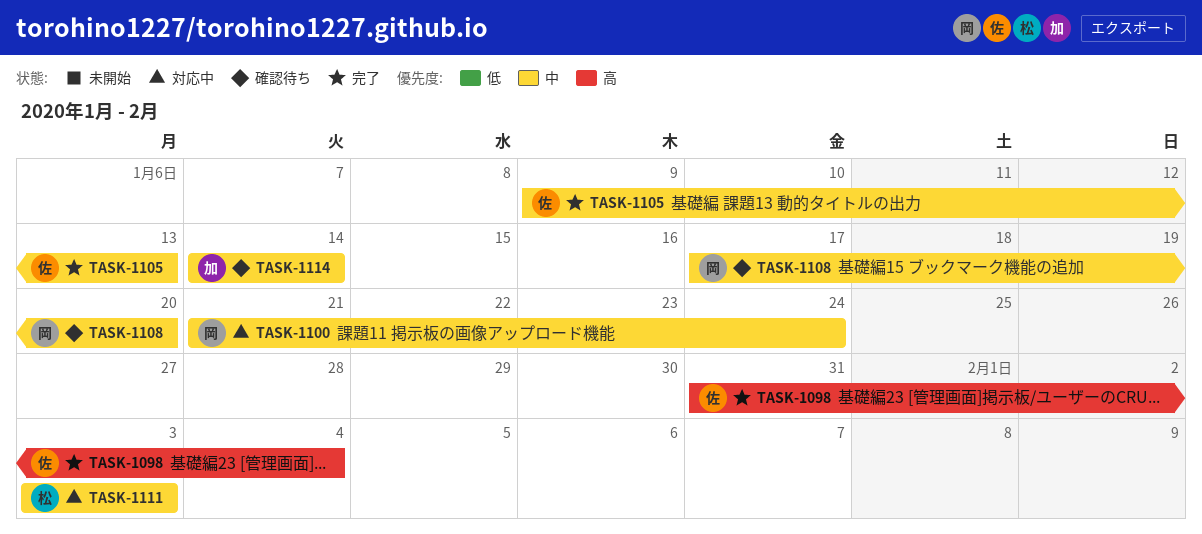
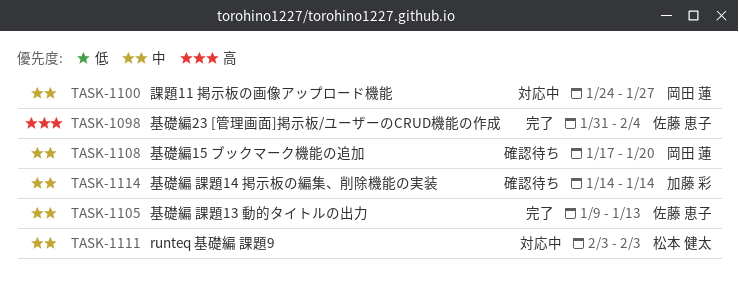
TASK-1100, start: Jan 21 -> Jan 24
TASK-1100, due: Jan 24 -> Jan 27

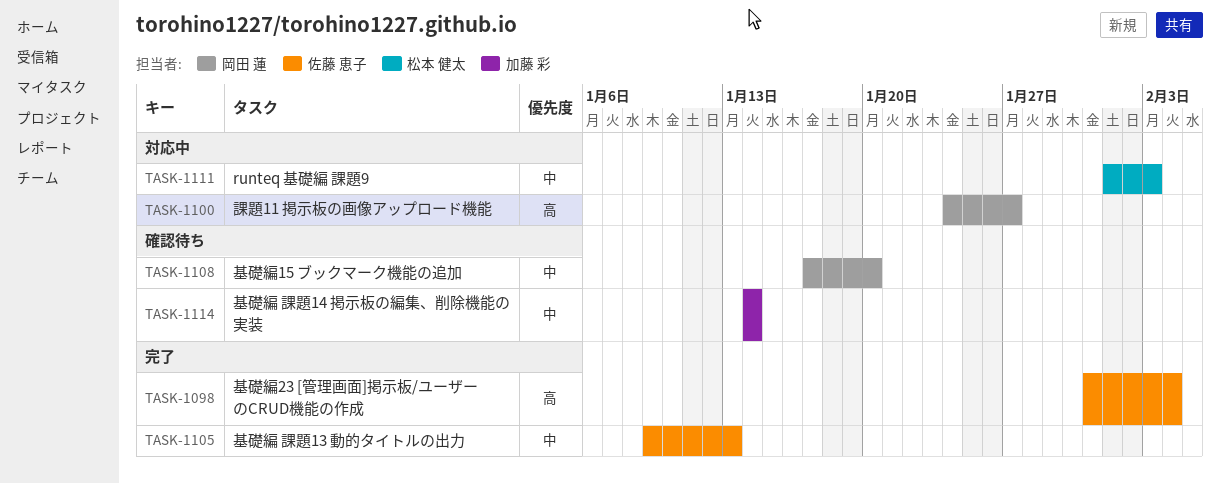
TASK-1100, priority: 中 -> 高
TASK-1111, start: Feb 3 -> Feb 1

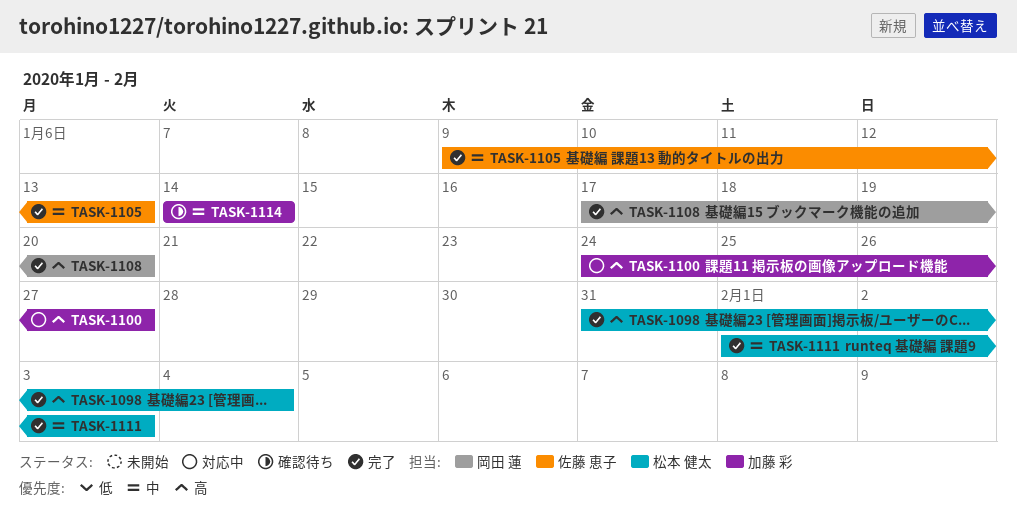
TASK-1098, owner: 佐藤 恵子 -> 松本 健太
TASK-1100, owner: 岡田 蓮 -> 加藤 彩
TASK-1108, status: 確認待ち -> 完了
TASK-1108, priority: 中 -> 高
TASK-1111, status: 対応中 -> 完了

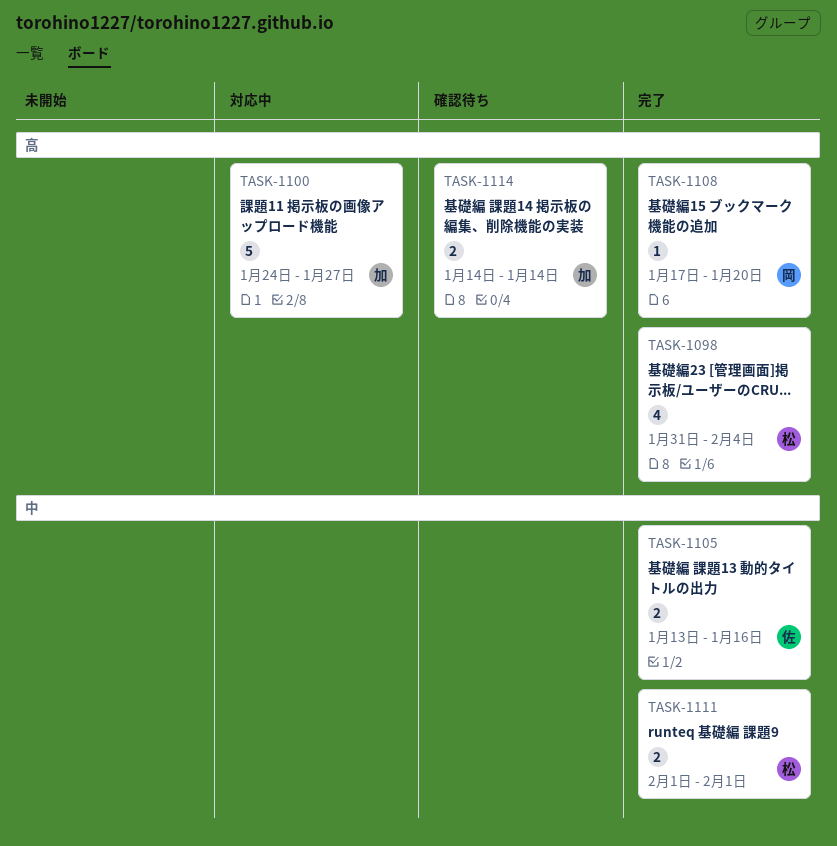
TASK-1105, start: Jan 9 -> Jan 13
TASK-1105, due: Jan 13 -> Jan 16
TASK-1111, due: Feb 3 -> Feb 1
TASK-1114, priority: 中 -> 高

